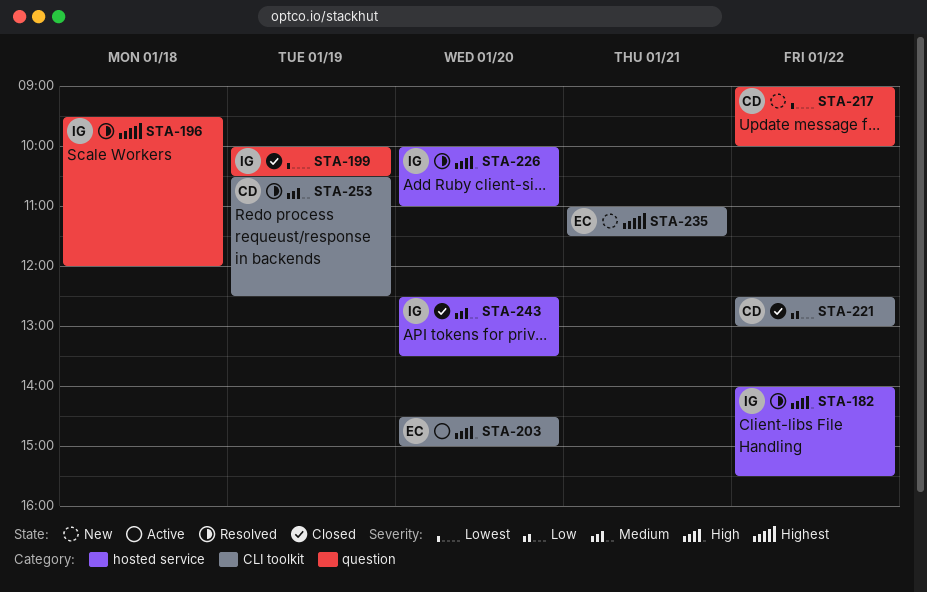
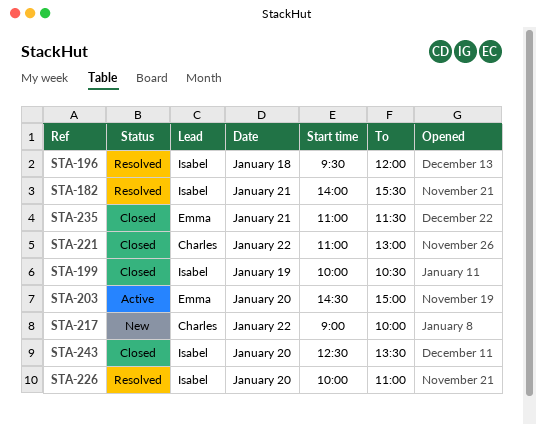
STA-182, day: Jan 22 -> Jan 21
STA-221, begins: 12:30 -> 11:00
STA-235, status: New -> Closed
STA-253: present -> none

